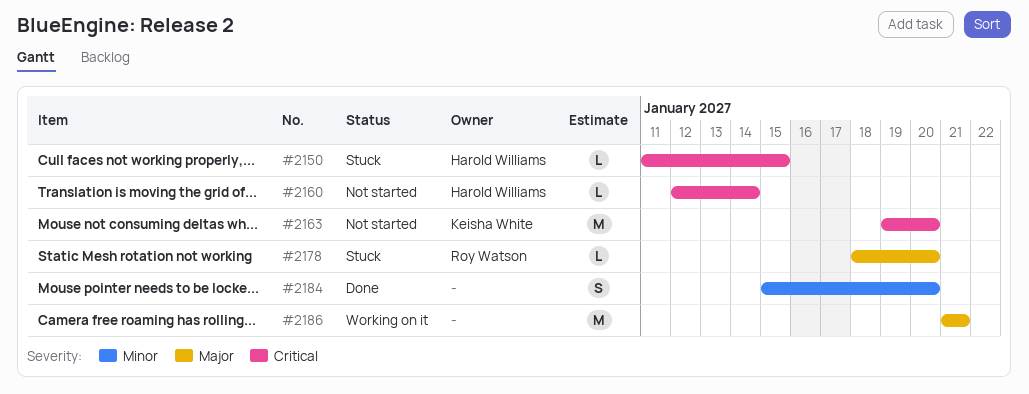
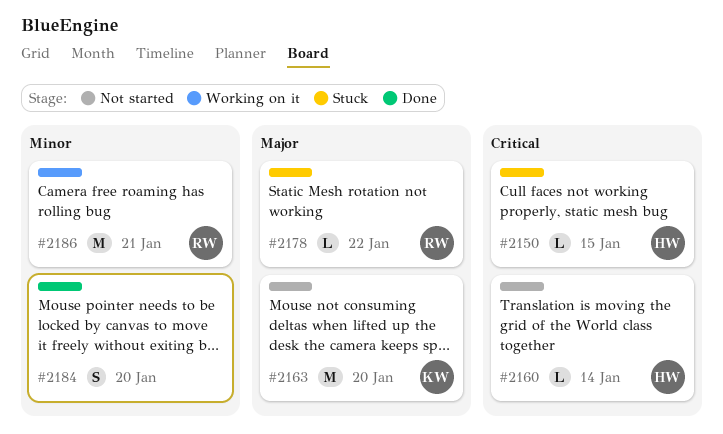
#2163, priority: Critical -> Major
#2178, due: Jan 20 -> Jan 22
#2186, owner: none -> Roy Watson
#2186, priority: Major -> Minor

